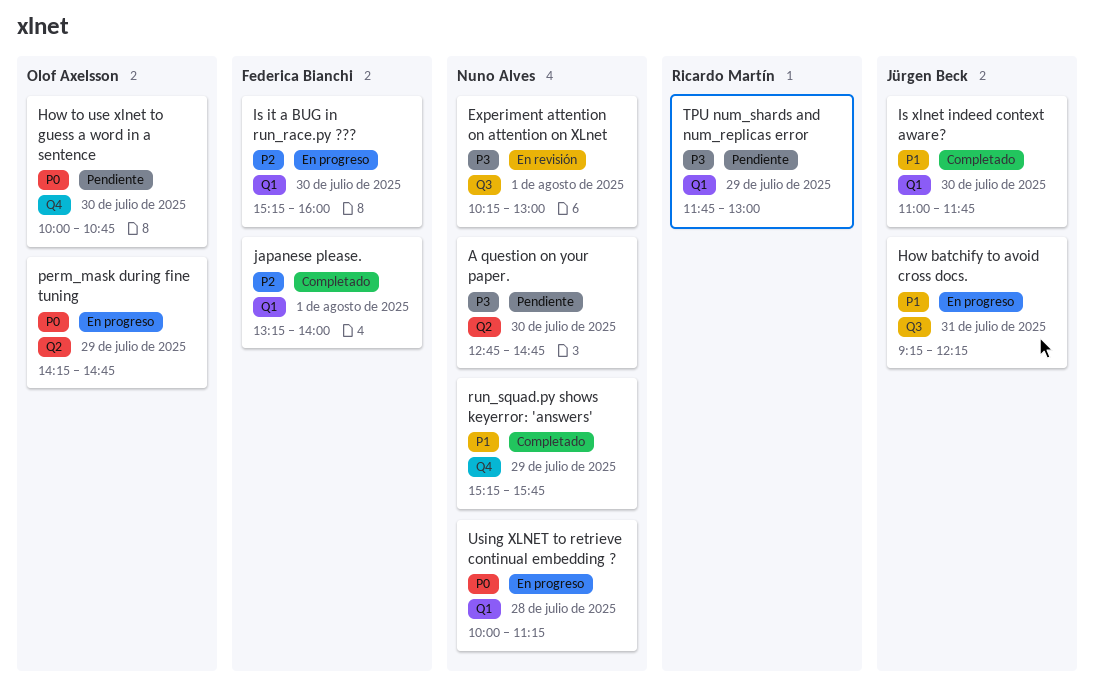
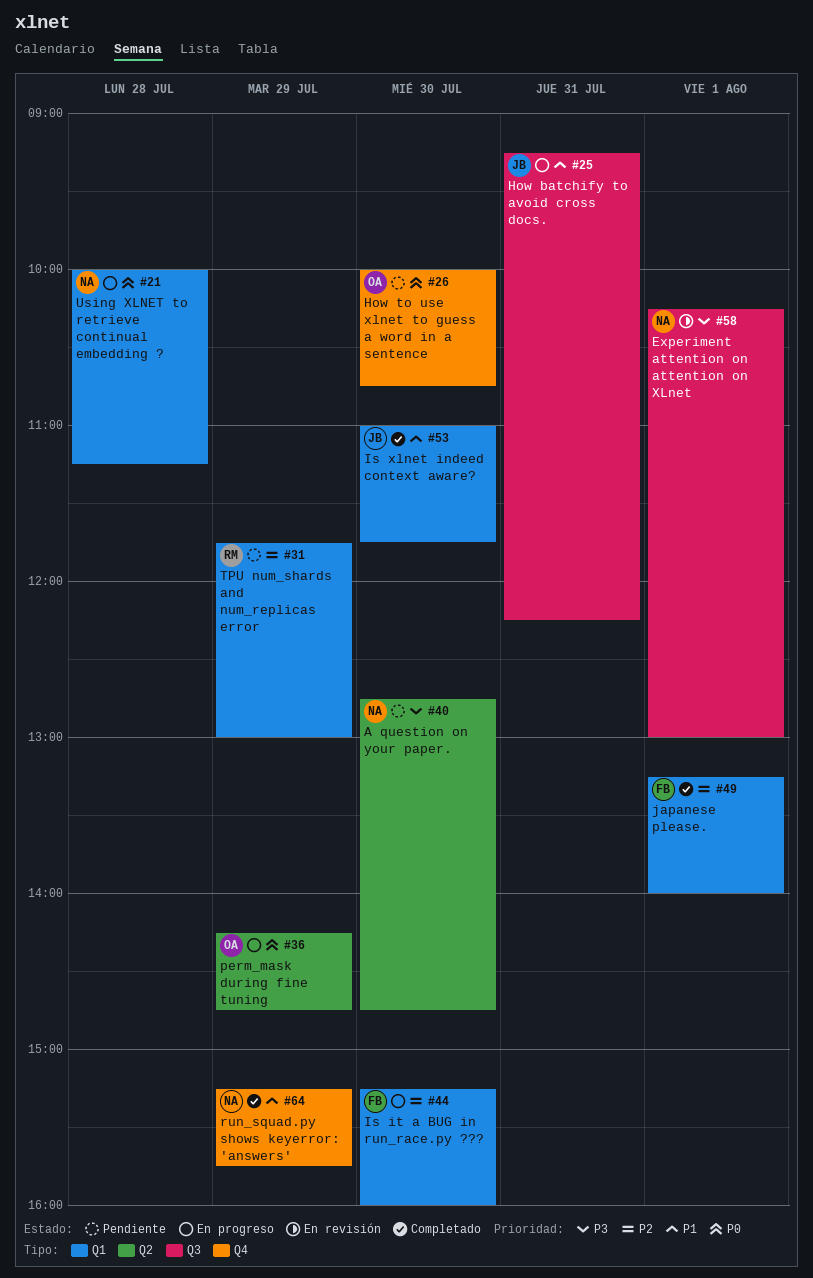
TPU num_shards and num_replicas error, priority: P3 -> P2

